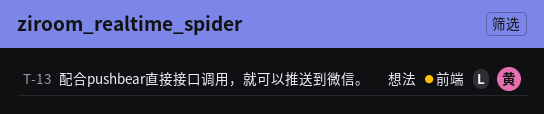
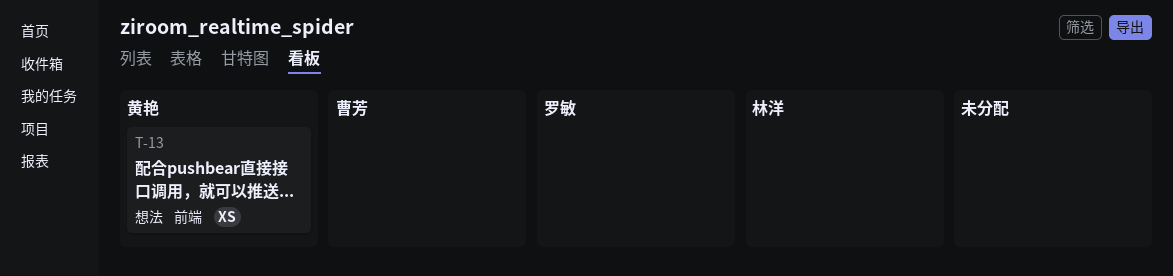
T-13, estimate: L -> XS

